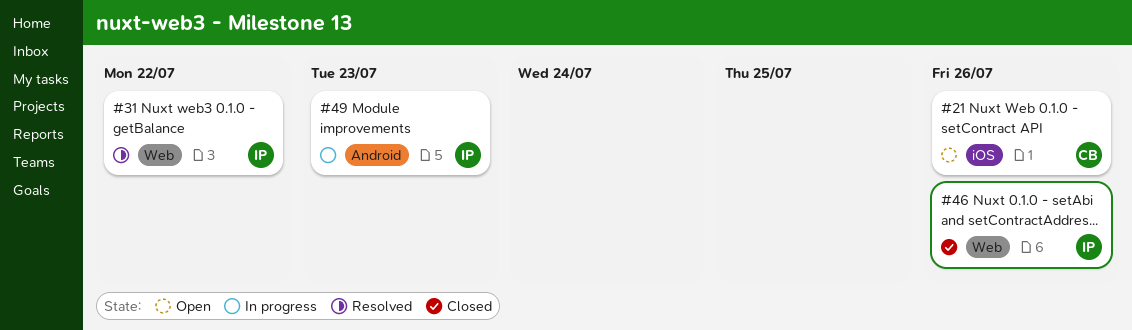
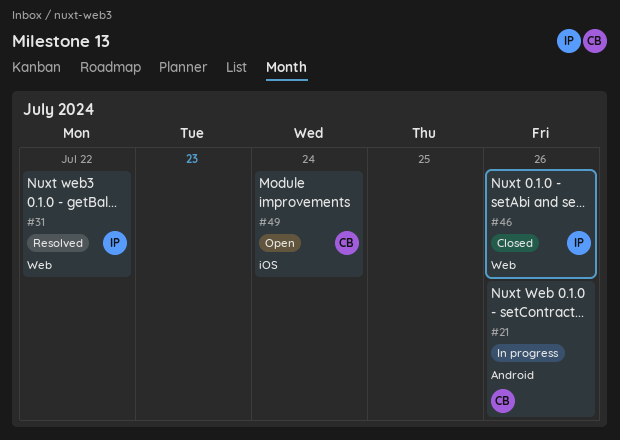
#21, status: Open -> In progress
#21, label: iOS -> Android
#49, status: In progress -> Open
#49, owner: IP -> CB
#49, label: Android -> iOS
#49, due: Jul 23 -> Jul 24

